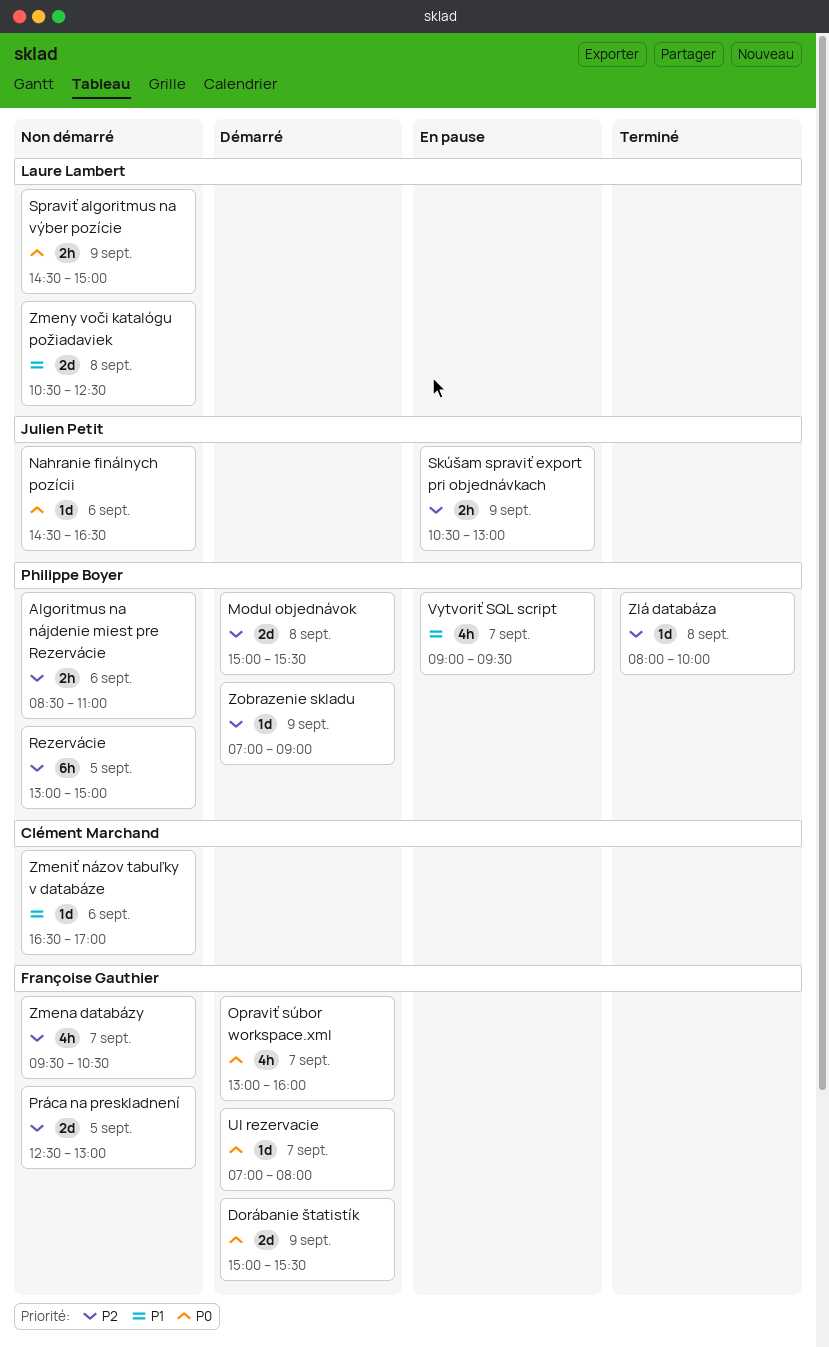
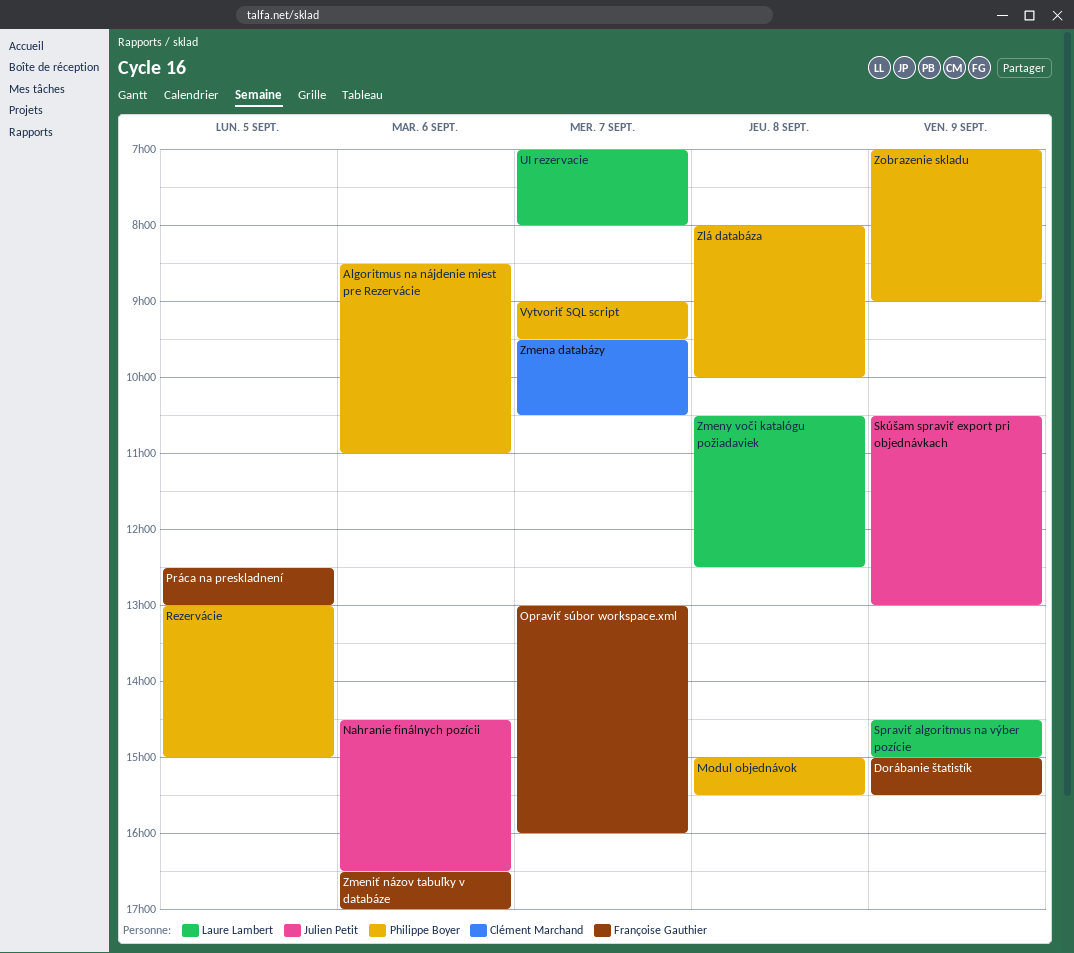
UI rezervacie, owner: Françoise Gauthier -> Laure Lambert
Zmena databázy, owner: Françoise Gauthier -> Clément Marchand
Zmeniť názov tabuľky v databáze, owner: Clément Marchand -> Françoise Gauthier

